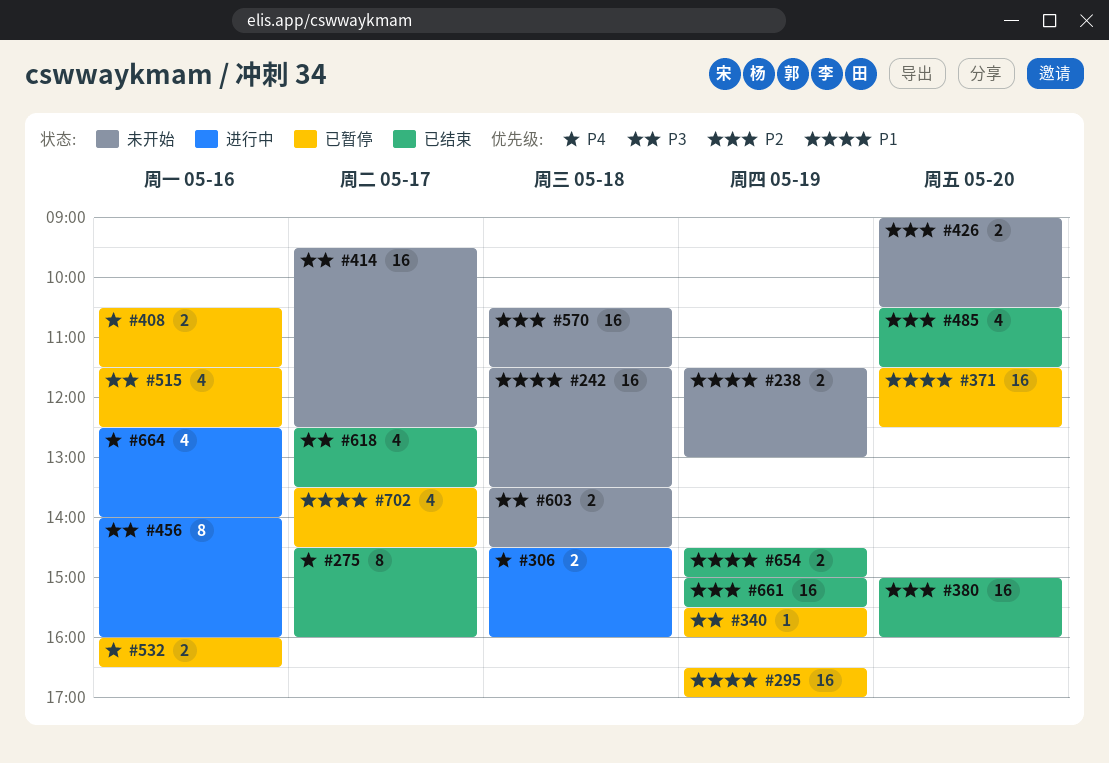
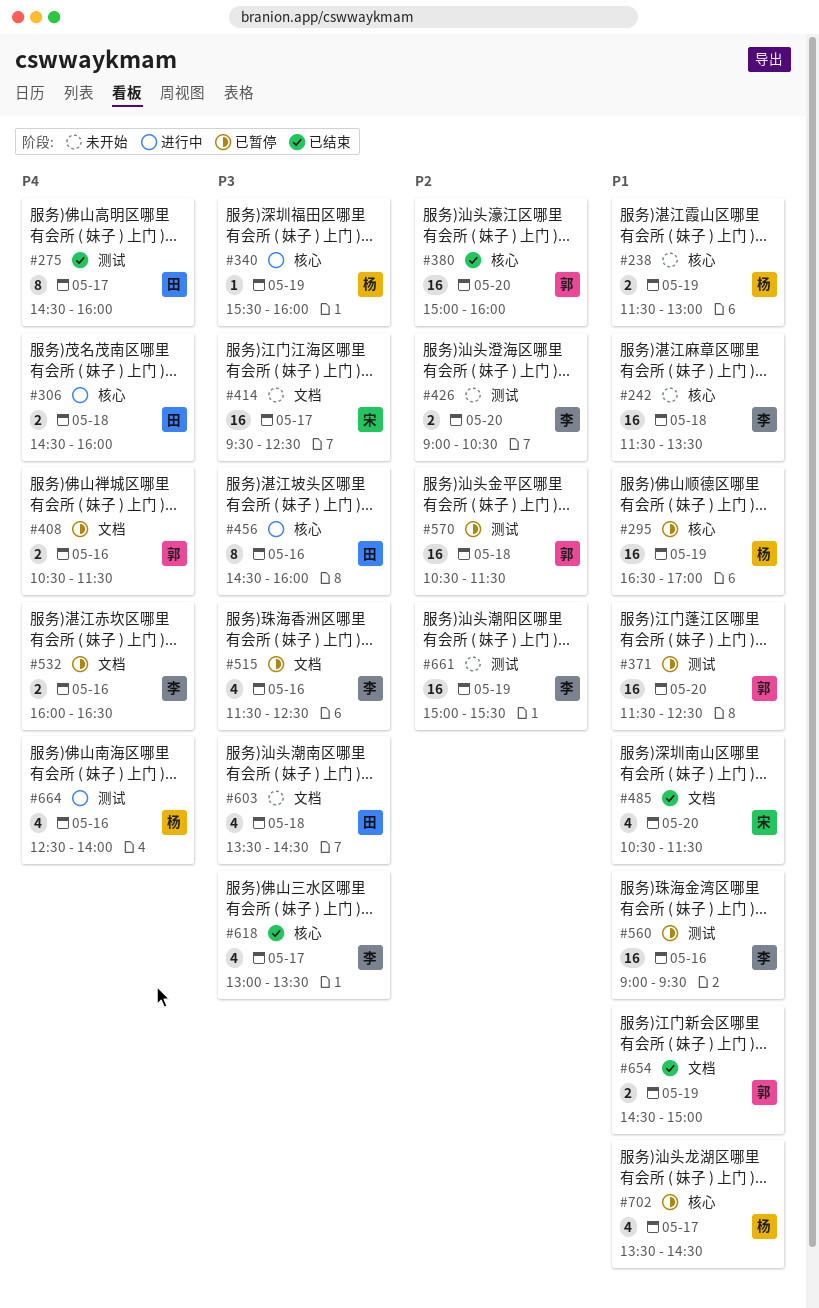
#340, status: 已暂停 -> 进行中
#456, begins: 14:00 -> 14:30
#485, priority: P2 -> P1
#560: none -> present
#570, status: 未开始 -> 已暂停
#603, estimate: 2 -> 4
#618, begins: 12:30 -> 13:00
#661, status: 已结束 -> 未开始

